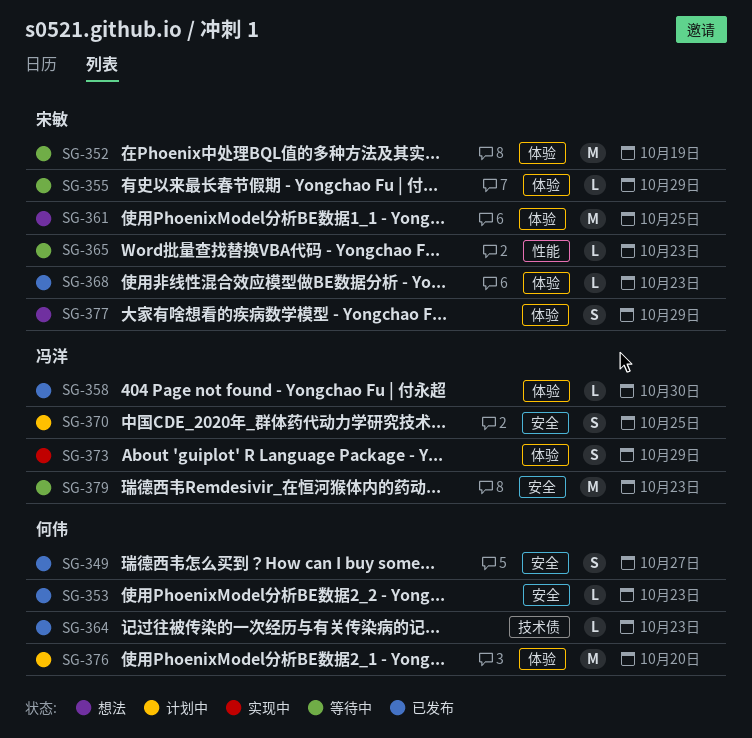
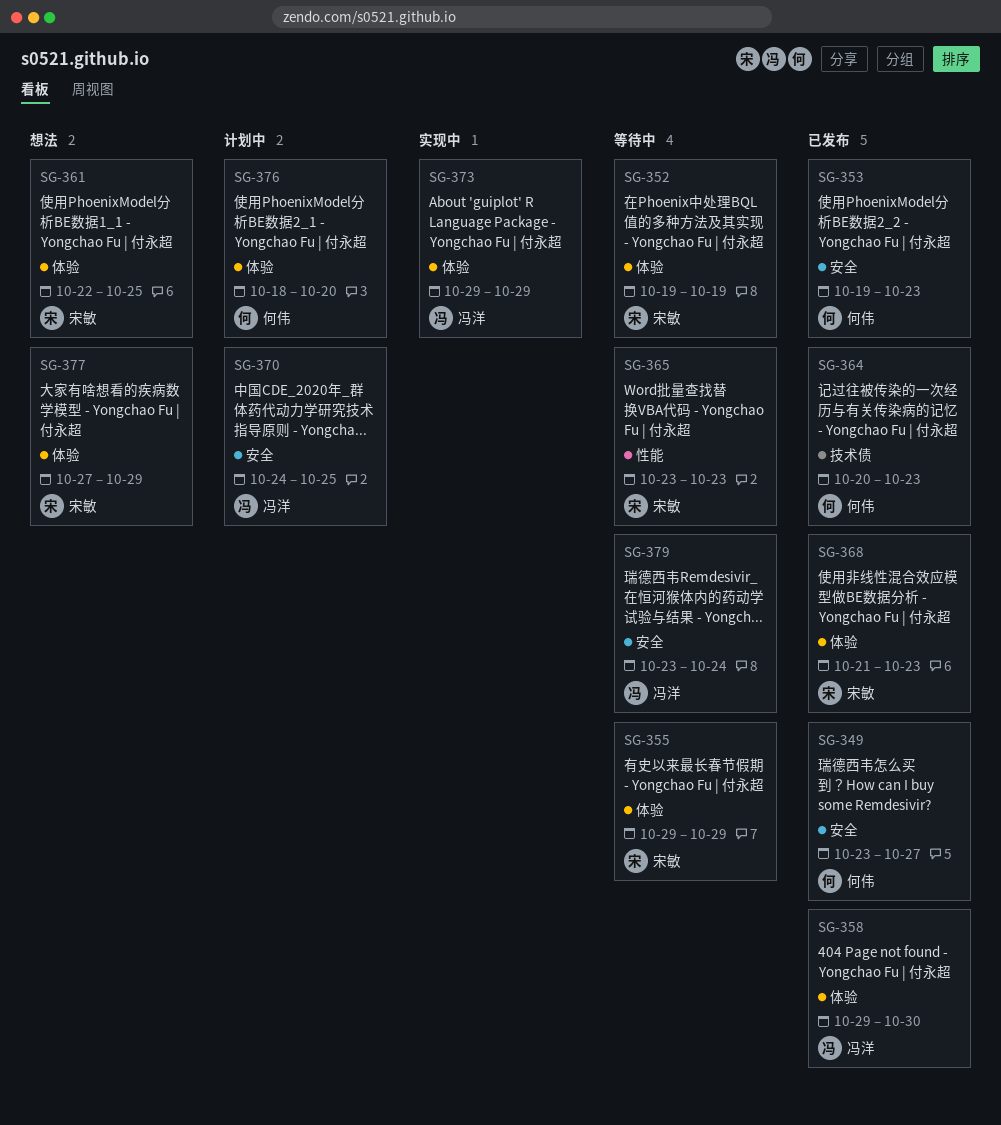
SG-379, due: Oct 23 -> Oct 24

